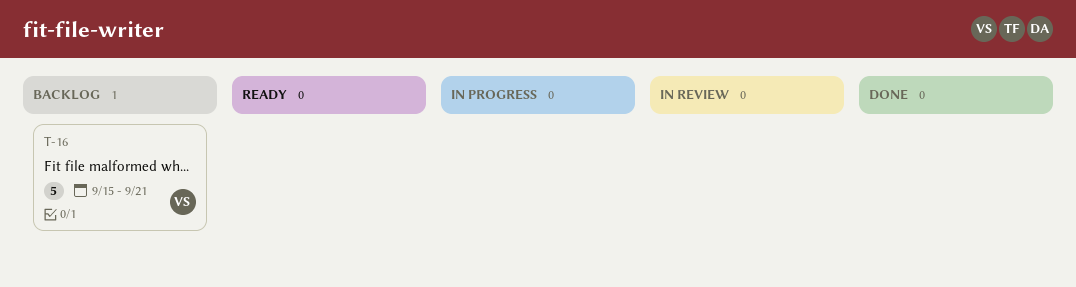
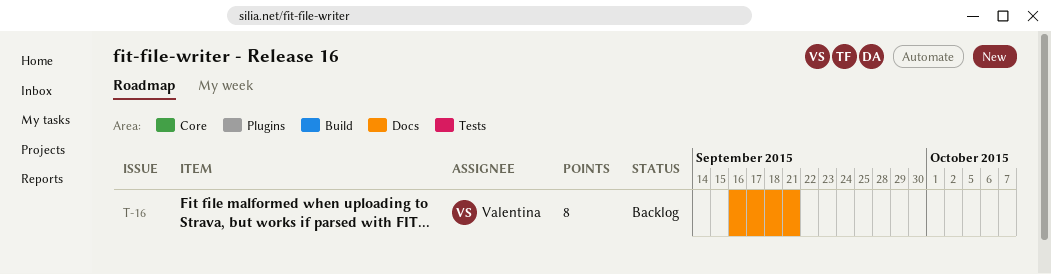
T-16, estimate: 5 -> 8
T-16, start: Sep 15 -> Sep 16

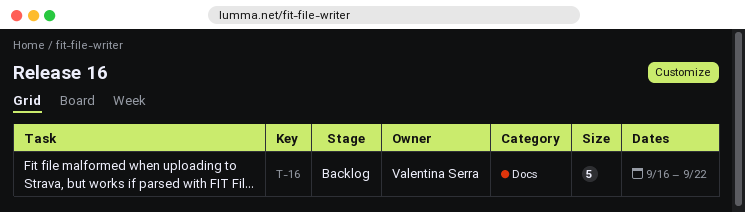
T-16, estimate: 8 -> 5
T-16, due: Sep 21 -> Sep 22

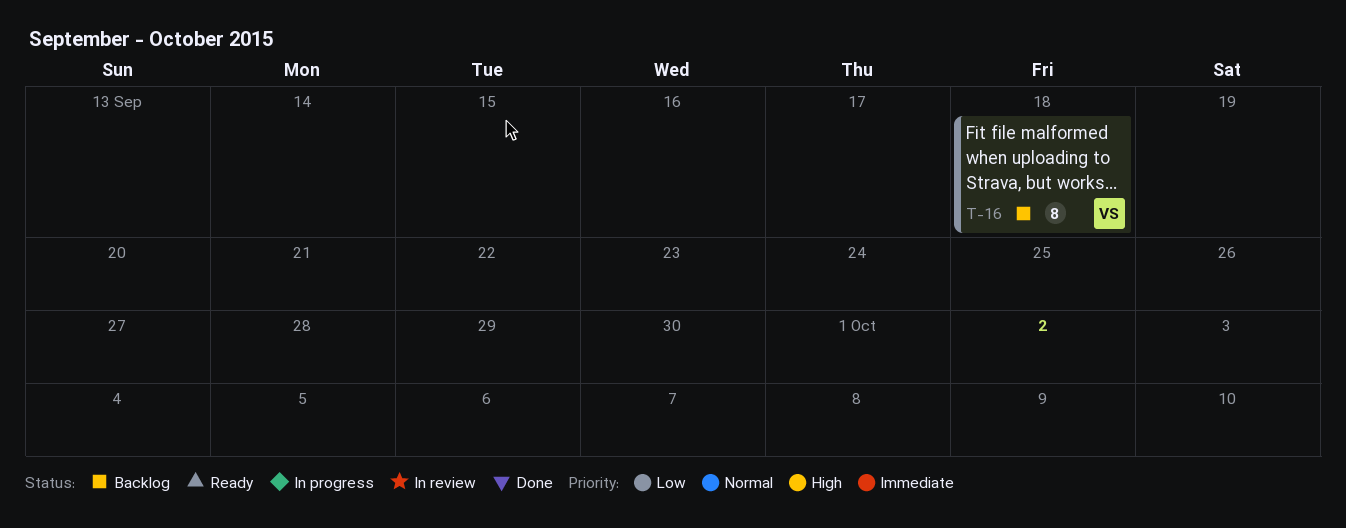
T-16, estimate: 5 -> 8
T-16, due: Sep 22 -> Sep 18

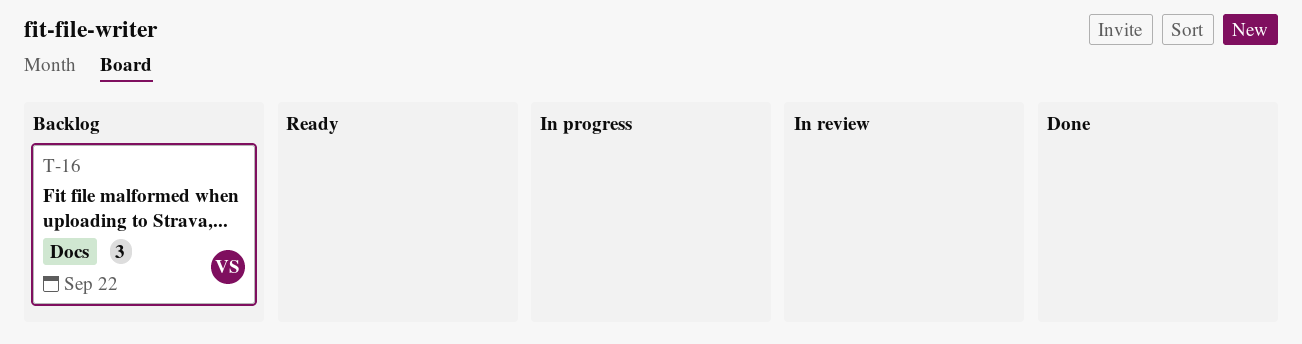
T-16, estimate: 8 -> 3
T-16, due: Sep 18 -> Sep 22

